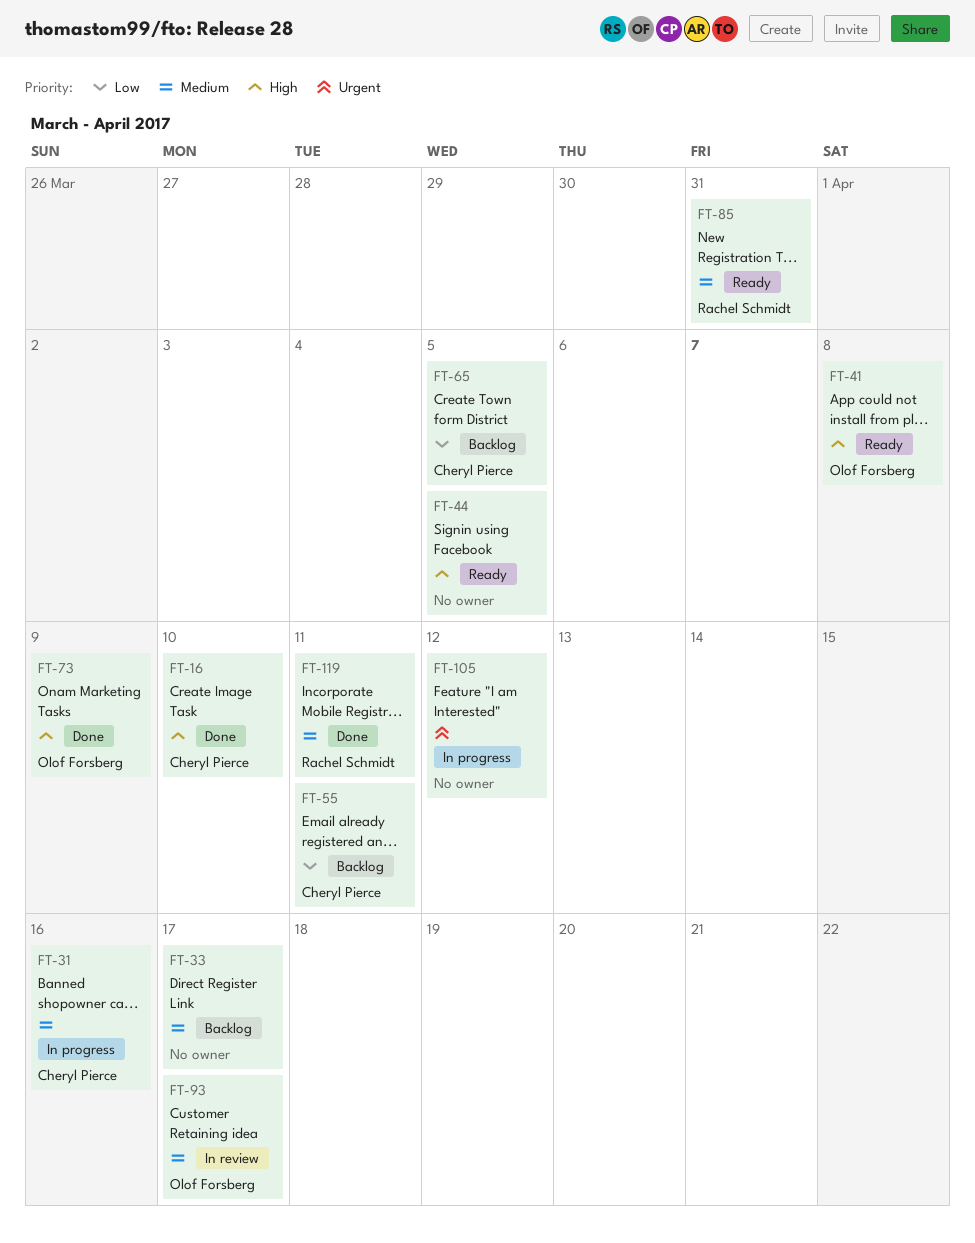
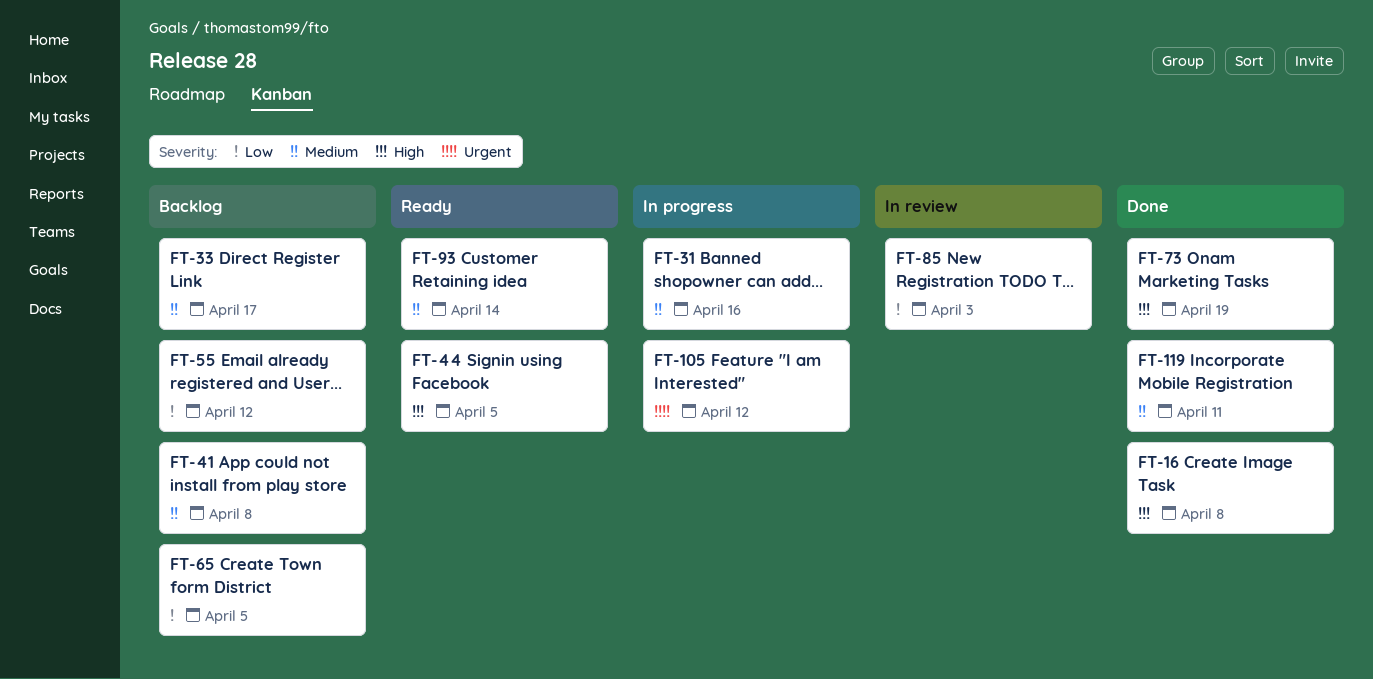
FT-16, due: Apr 10 -> Apr 8
FT-41, status: Ready -> Backlog
FT-41, priority: High -> Medium
FT-55, due: Apr 11 -> Apr 12
FT-73, due: Apr 9 -> Apr 19
FT-85, status: Ready -> In review
FT-85, priority: Medium -> Low
FT-85, due: Mar 31 -> Apr 3
FT-93, status: In review -> Ready
FT-93, due: Apr 17 -> Apr 14

